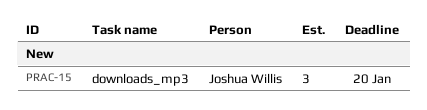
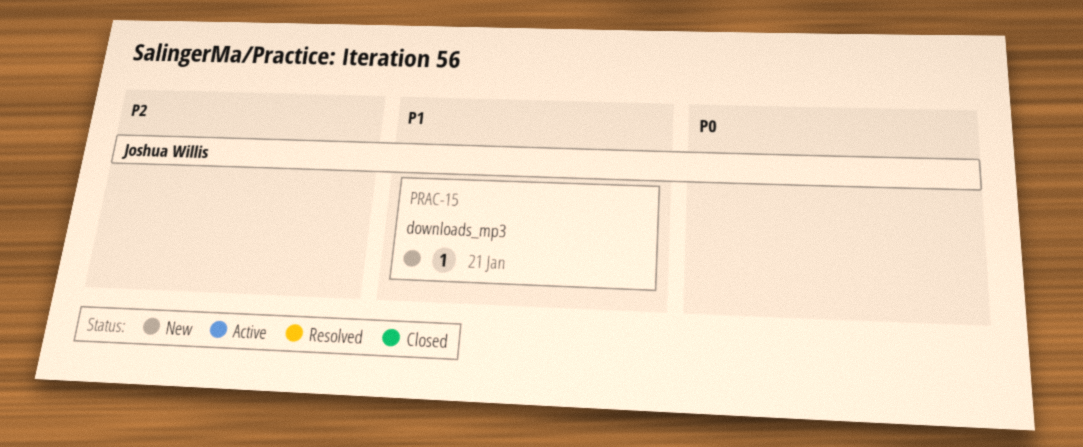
PRAC-15, estimate: 3 -> 1
PRAC-15, due: Jan 20 -> Jan 21

